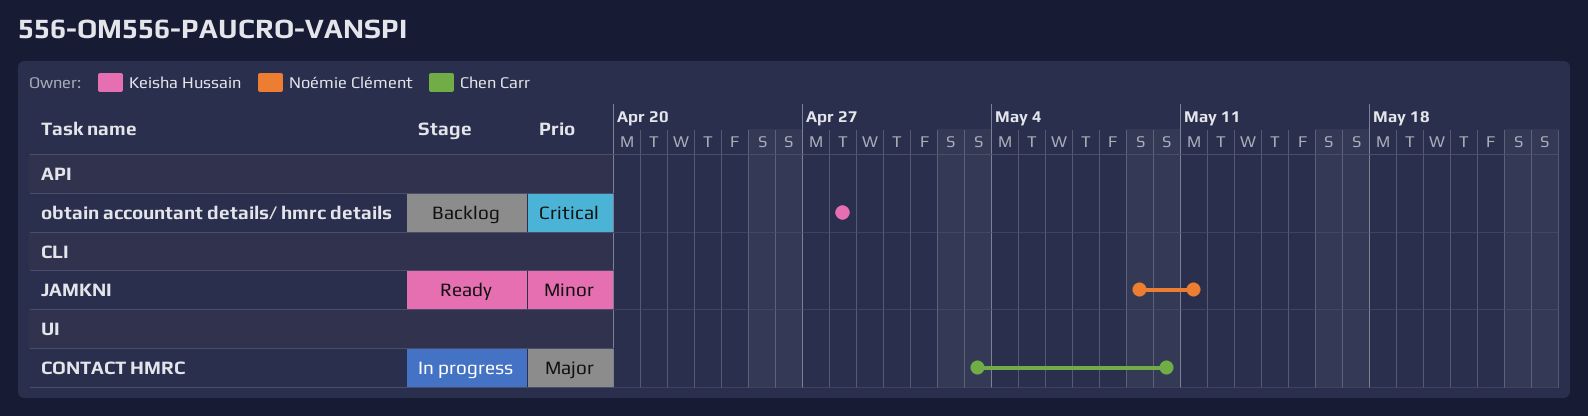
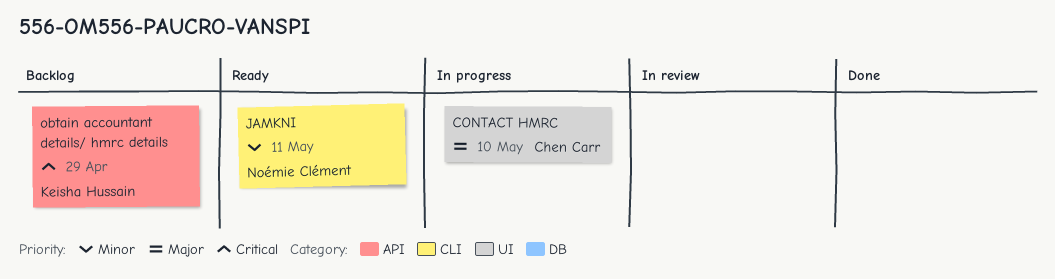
obtain accountant details/ hmrc details, due: Apr 28 -> Apr 29

